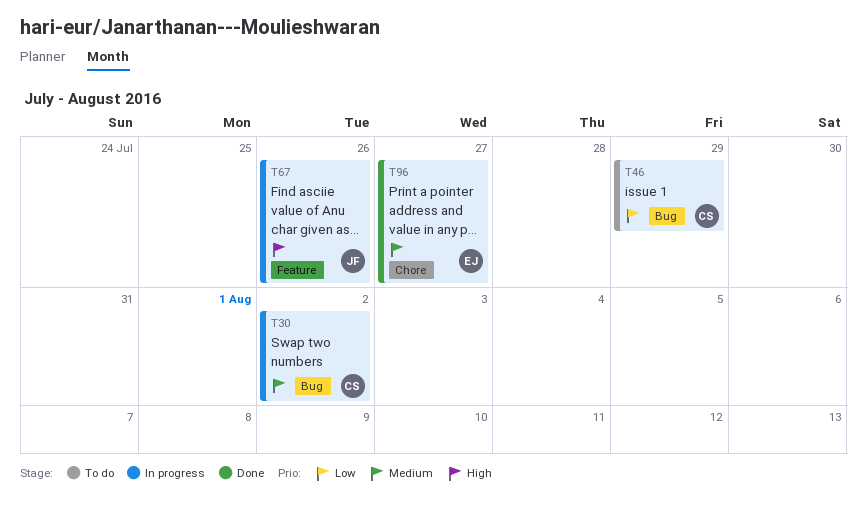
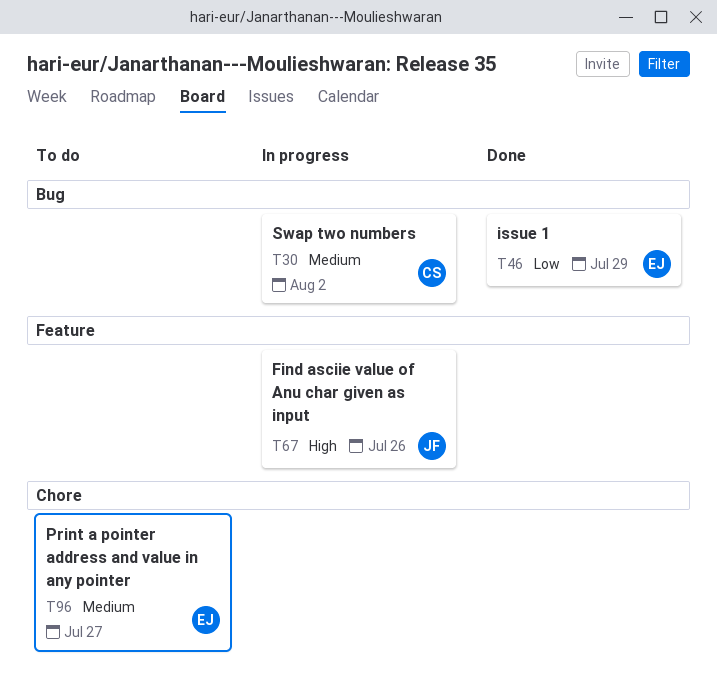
T46, status: To do -> Done
T46, owner: CS -> EJ
T96, status: Done -> To do

